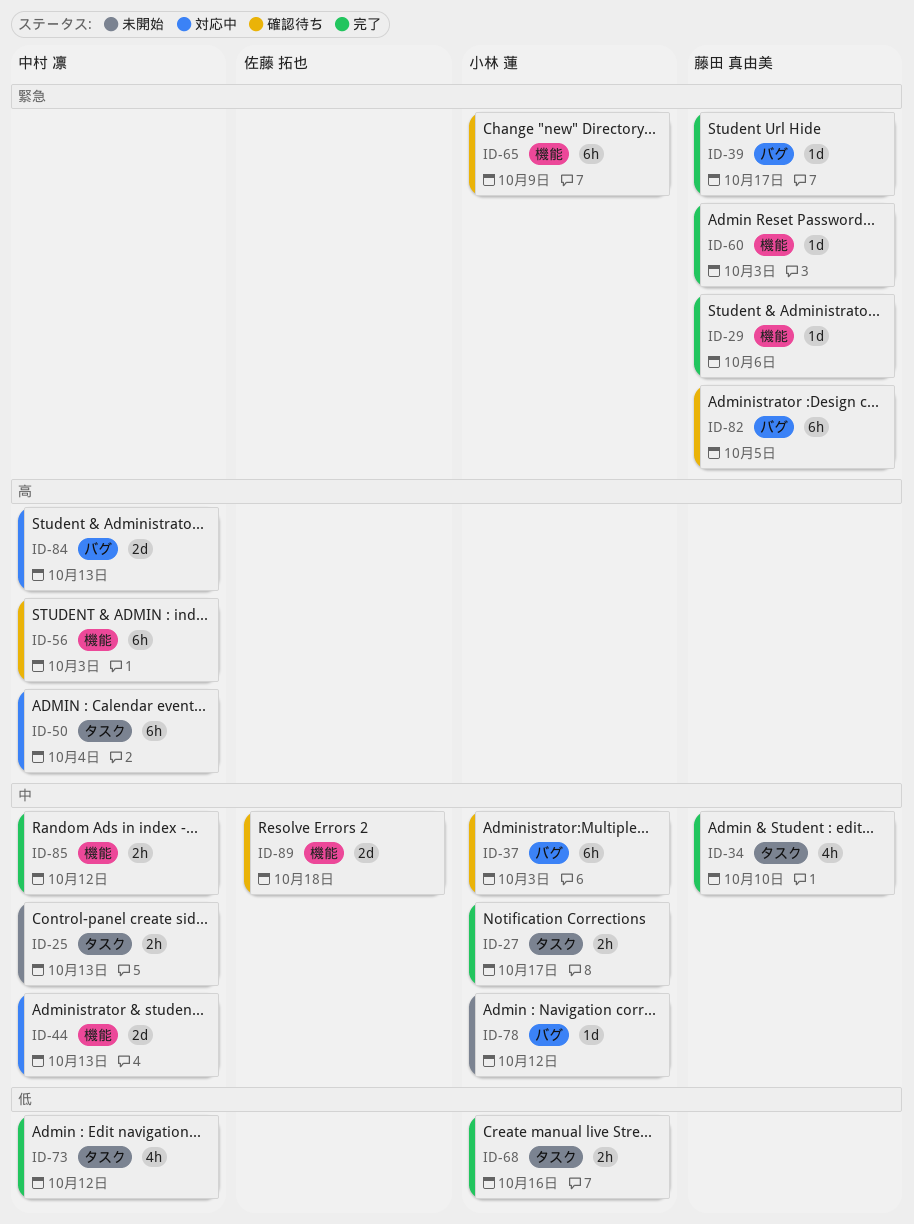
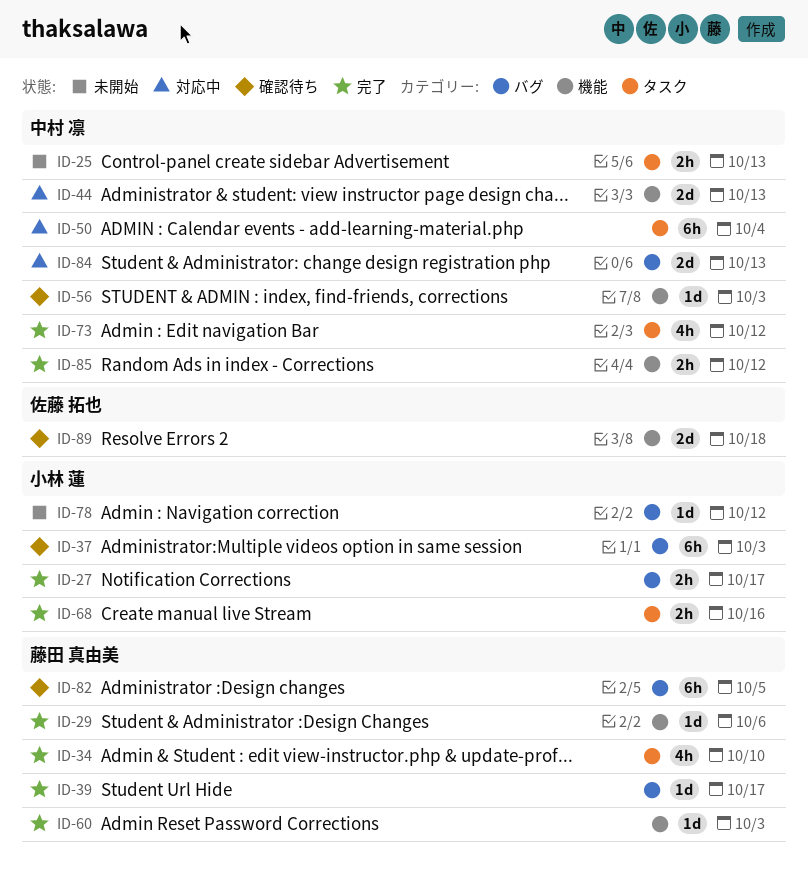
ID-27, label: タスク -> バグ
ID-56, estimate: 6h -> 1d
ID-65: present -> none

